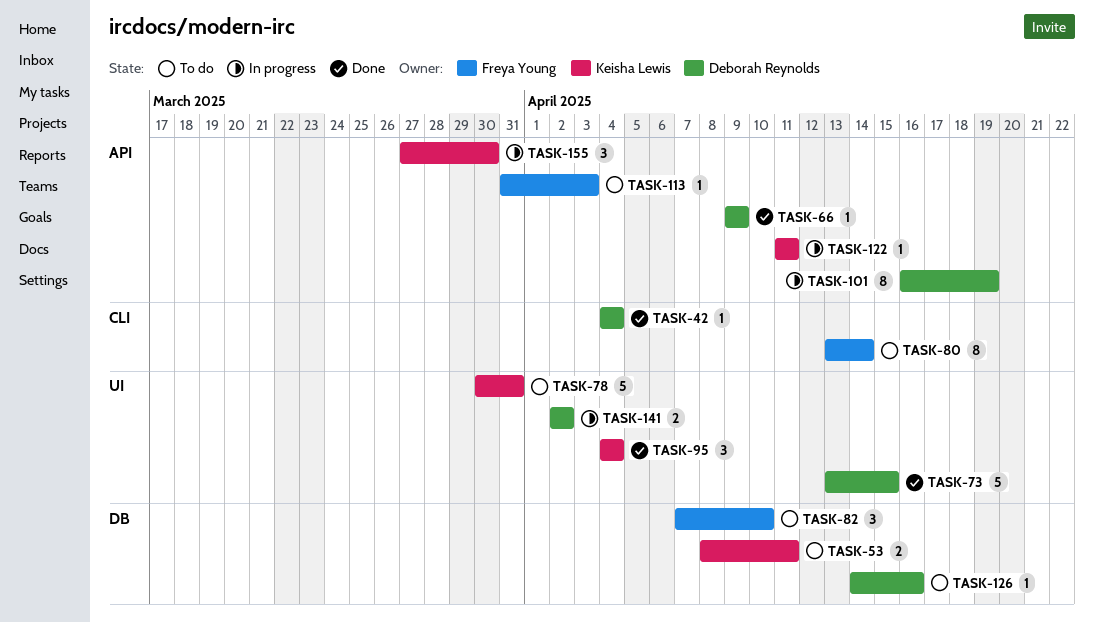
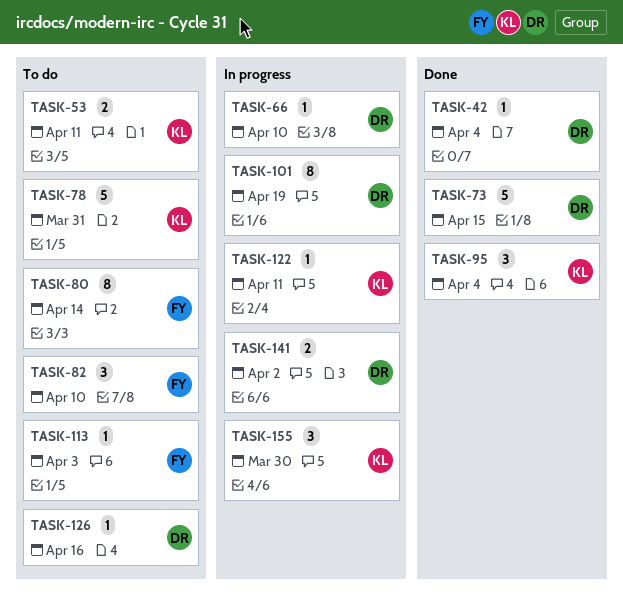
TASK-66, status: Done -> In progress
TASK-66, due: Apr 9 -> Apr 10

